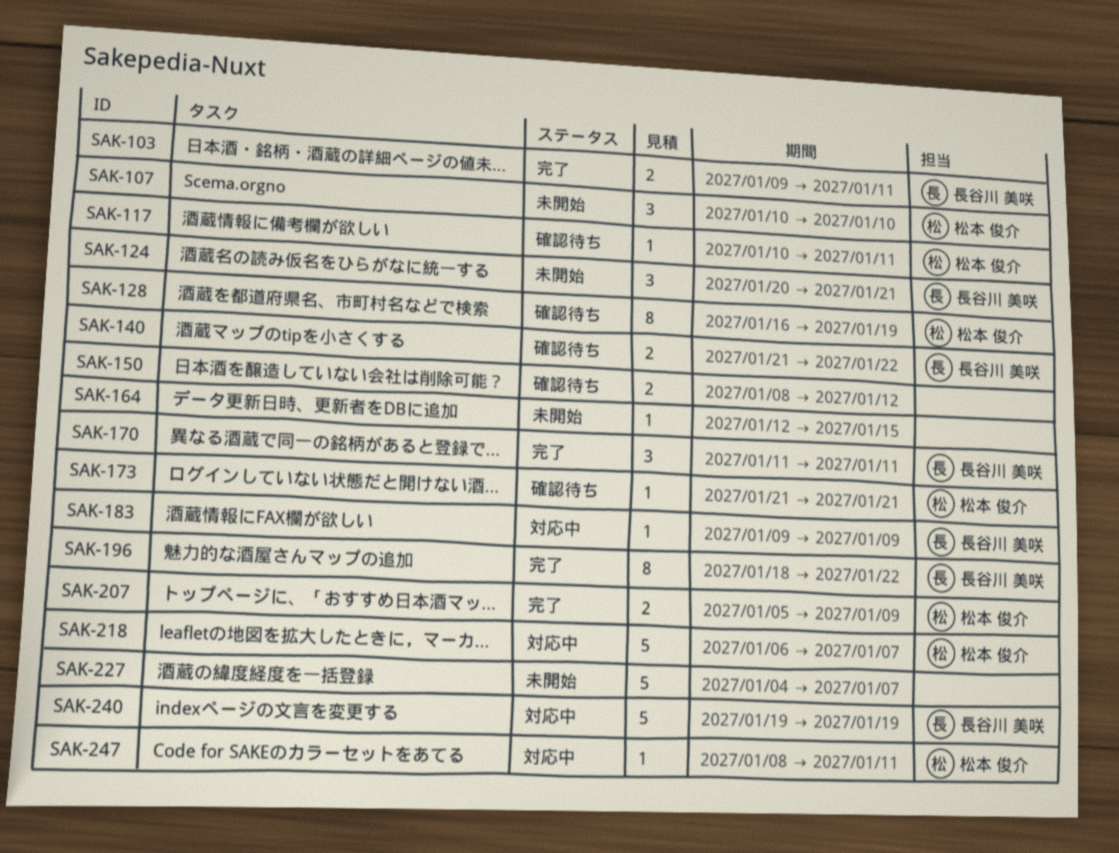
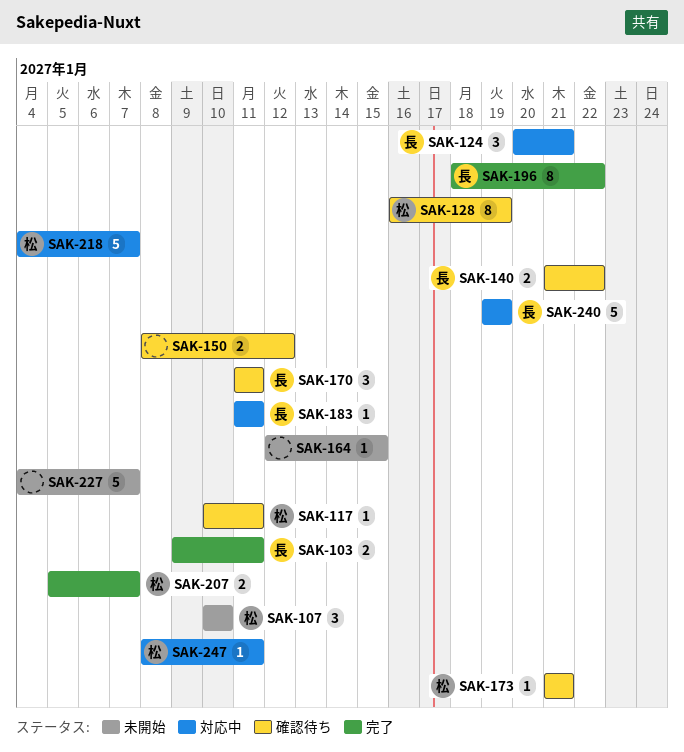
SAK-124, status: 未開始 -> 対応中
SAK-170, status: 完了 -> 確認待ち
SAK-183, start: Jan 9 -> Jan 11
SAK-183, due: Jan 9 -> Jan 11
SAK-207, due: Jan 9 -> Jan 7
SAK-218, start: Jan 6 -> Jan 4

